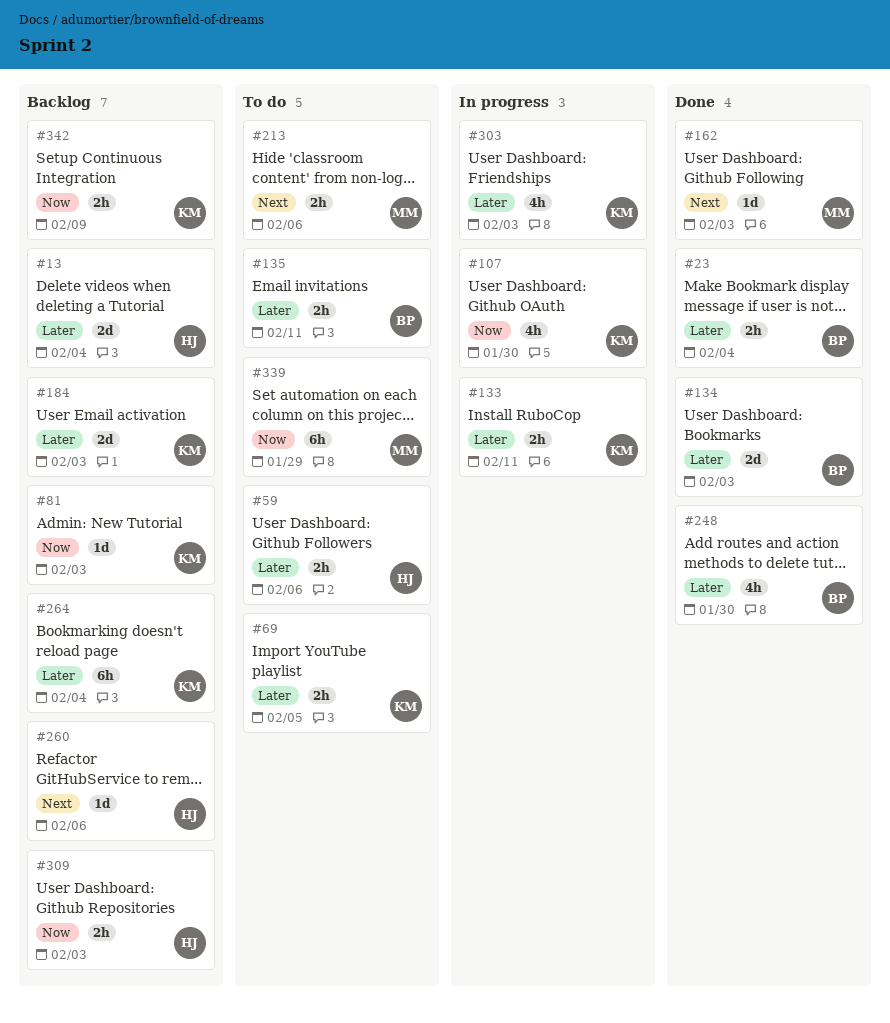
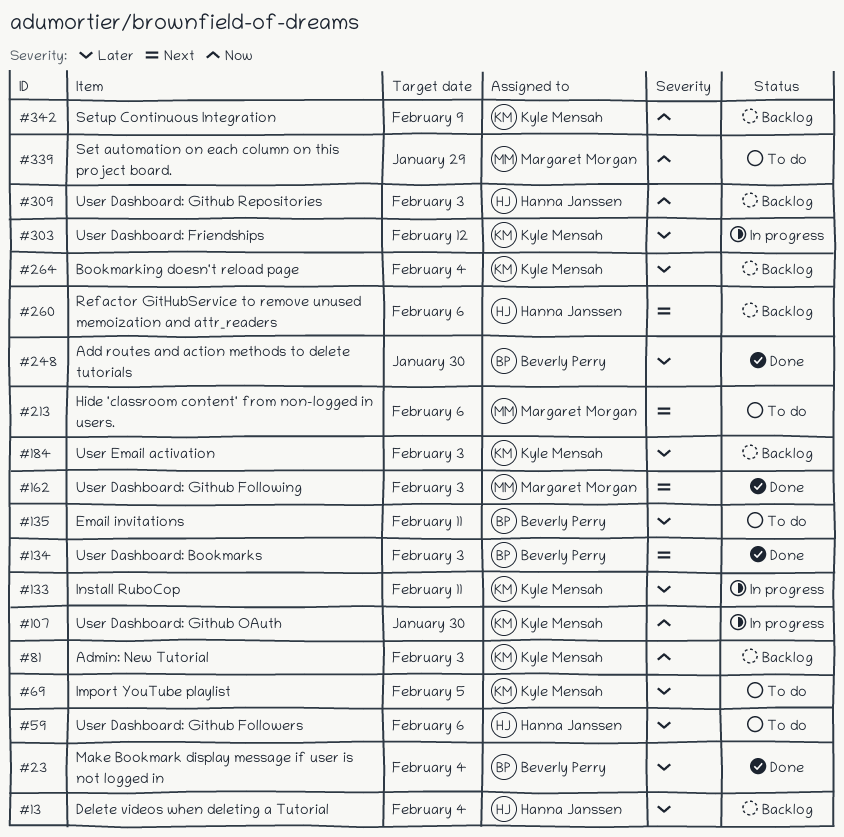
#134, priority: Later -> Next
#303, due: Feb 3 -> Feb 12

